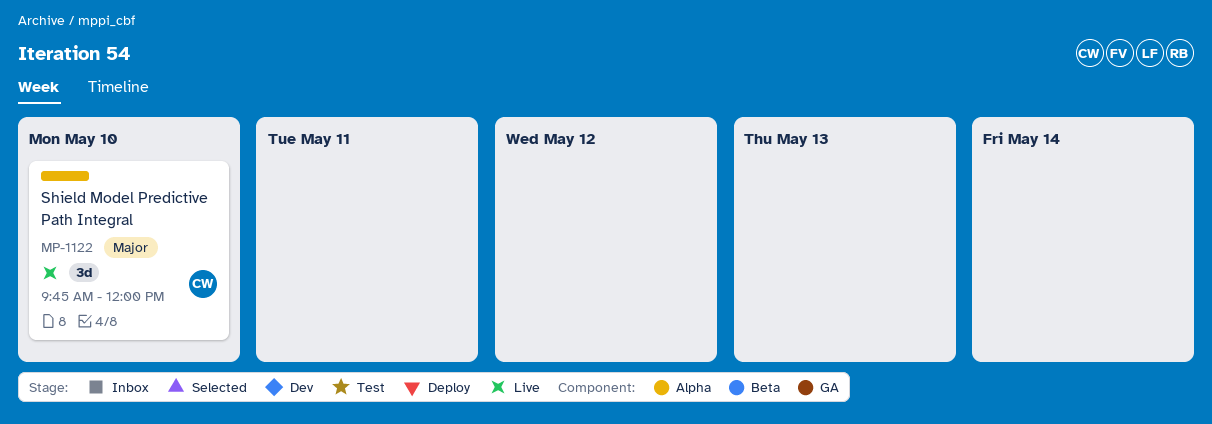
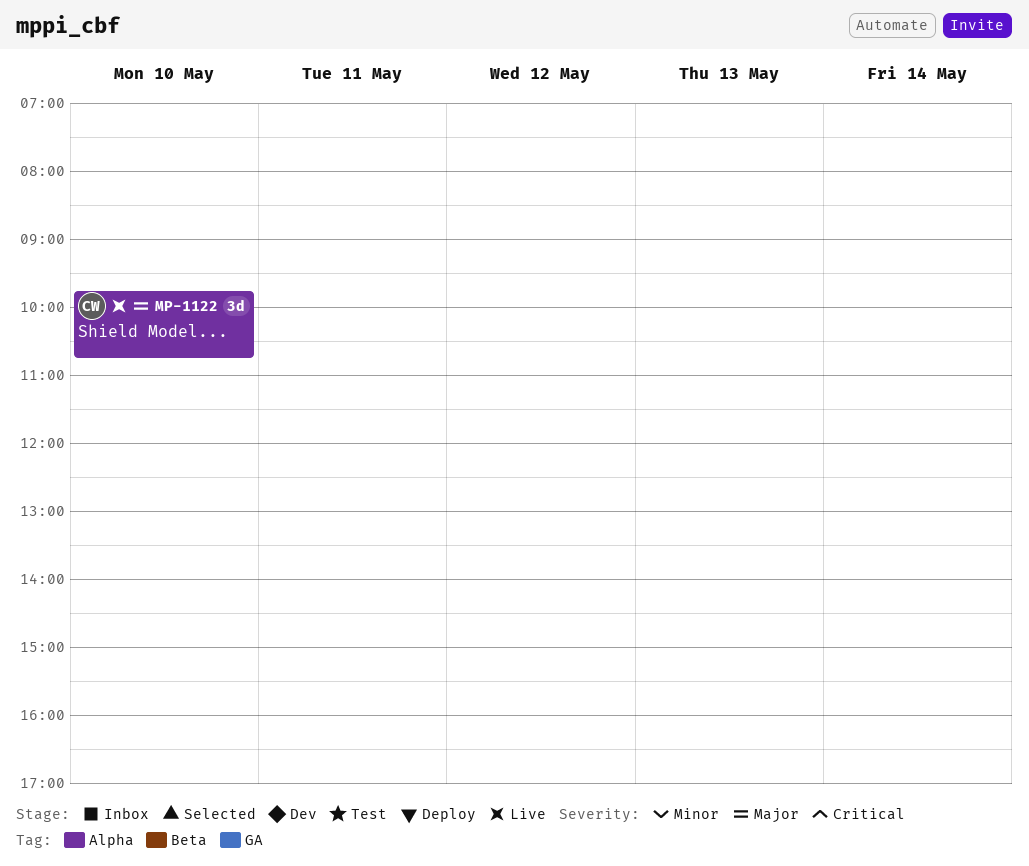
MP-1122, ends: 12:00 -> 10:45

